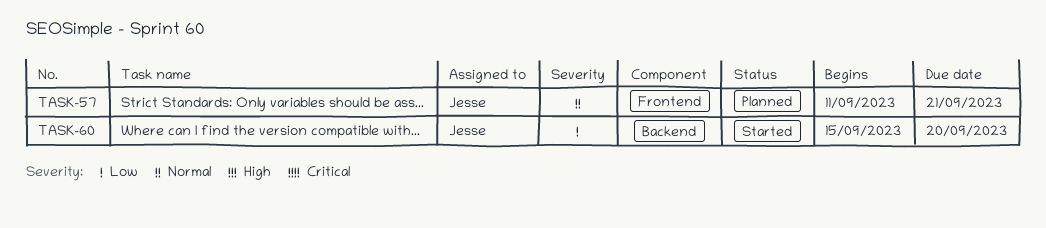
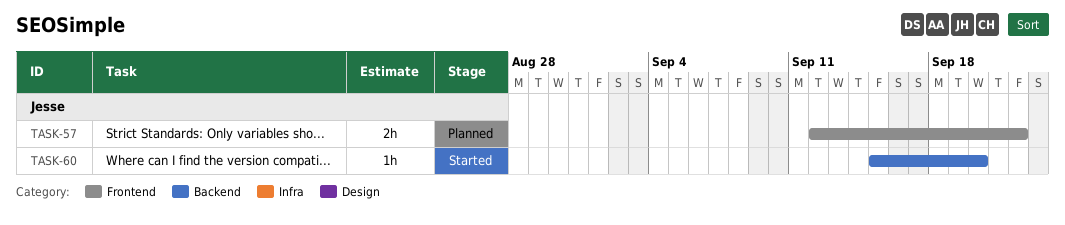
TASK-57, start: Sep 11 -> Sep 12
TASK-57, due: Sep 21 -> Sep 22

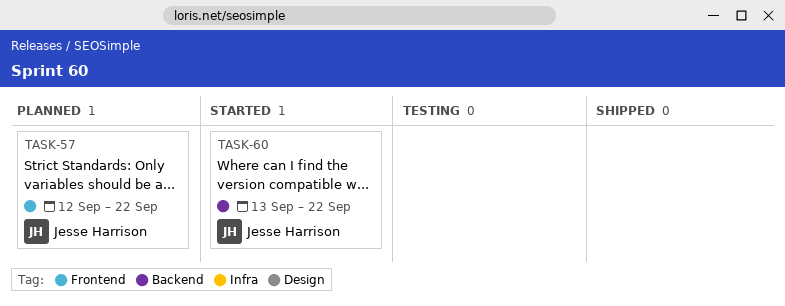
TASK-60, start: Sep 15 -> Sep 13
TASK-60, due: Sep 20 -> Sep 22

